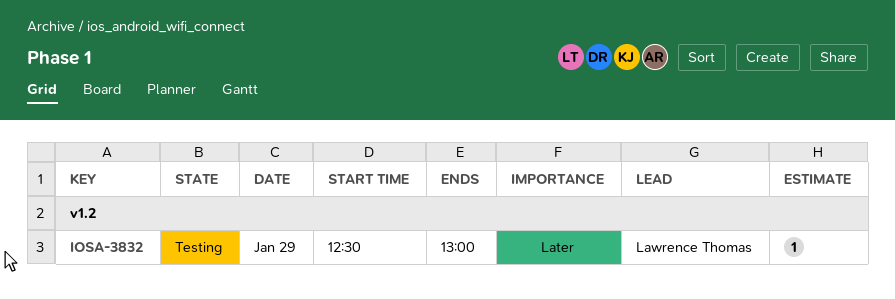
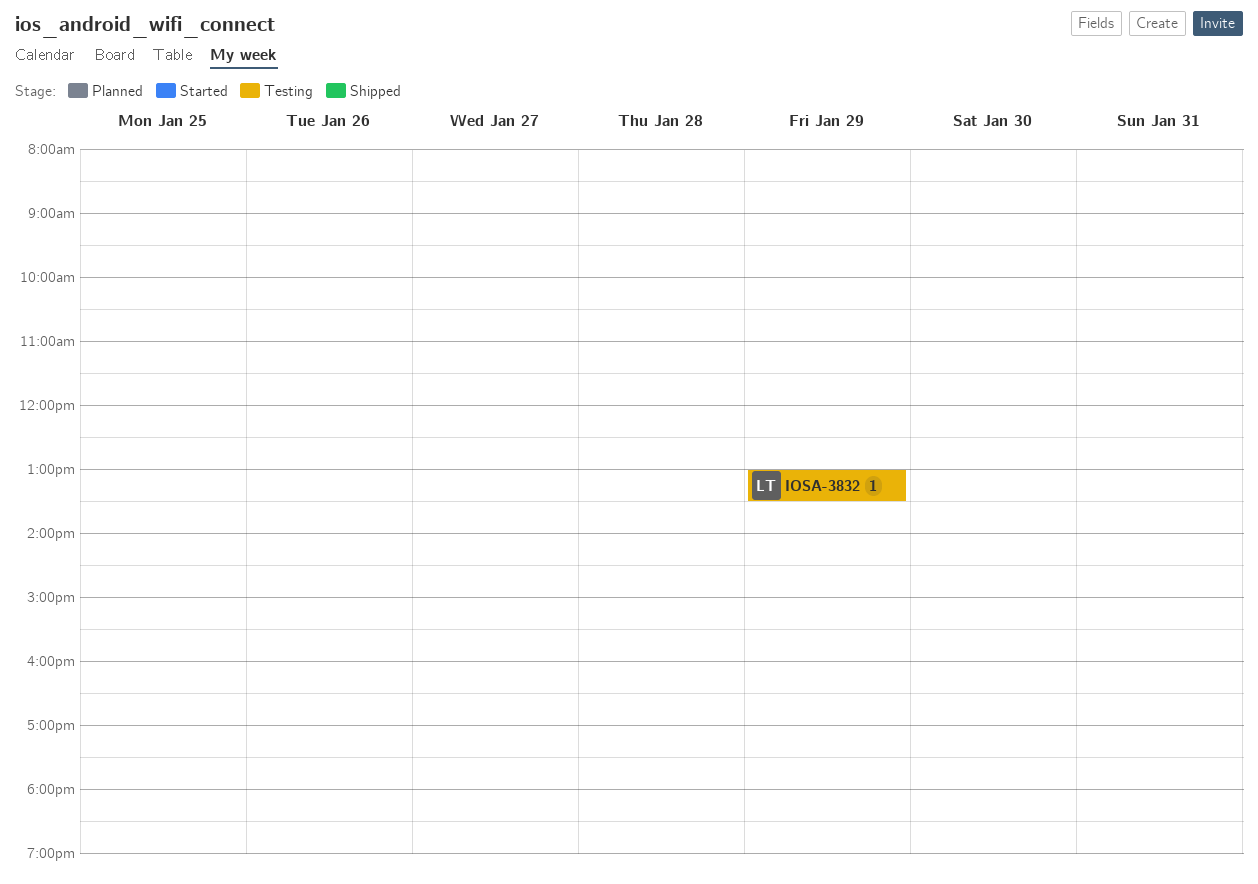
IOSA-3832, begins: 12:30 -> 13:00
IOSA-3832, ends: 13:00 -> 13:30

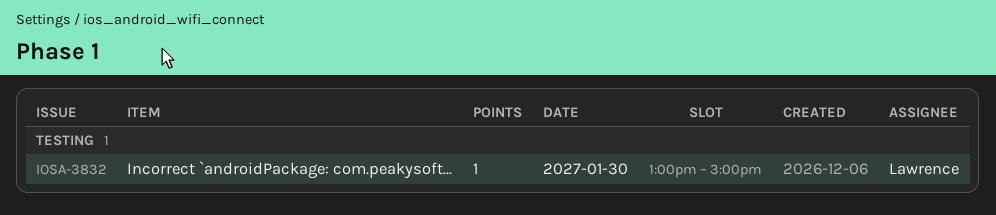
IOSA-3832, day: Jan 29 -> Jan 30
IOSA-3832, ends: 13:30 -> 15:00

